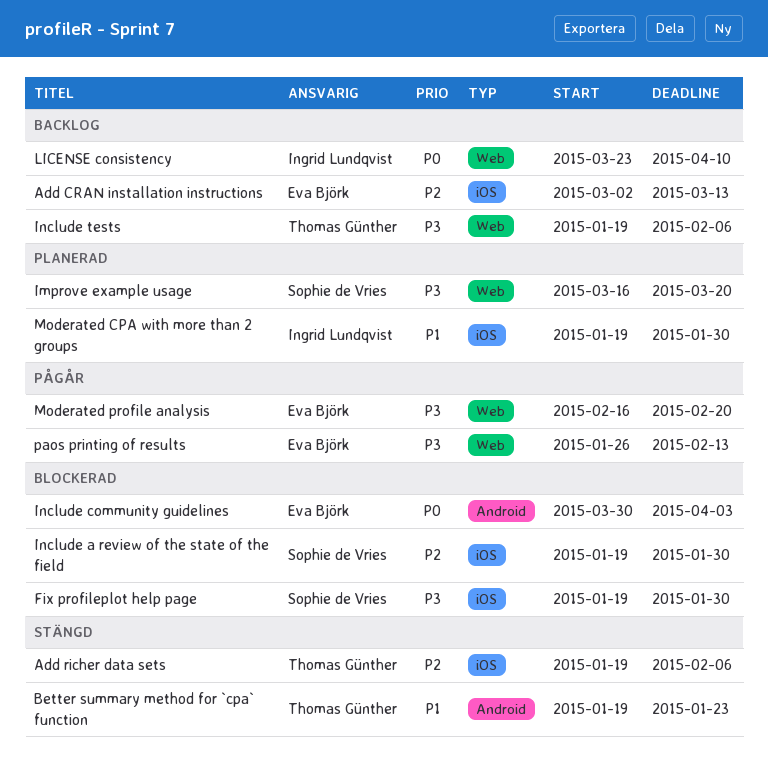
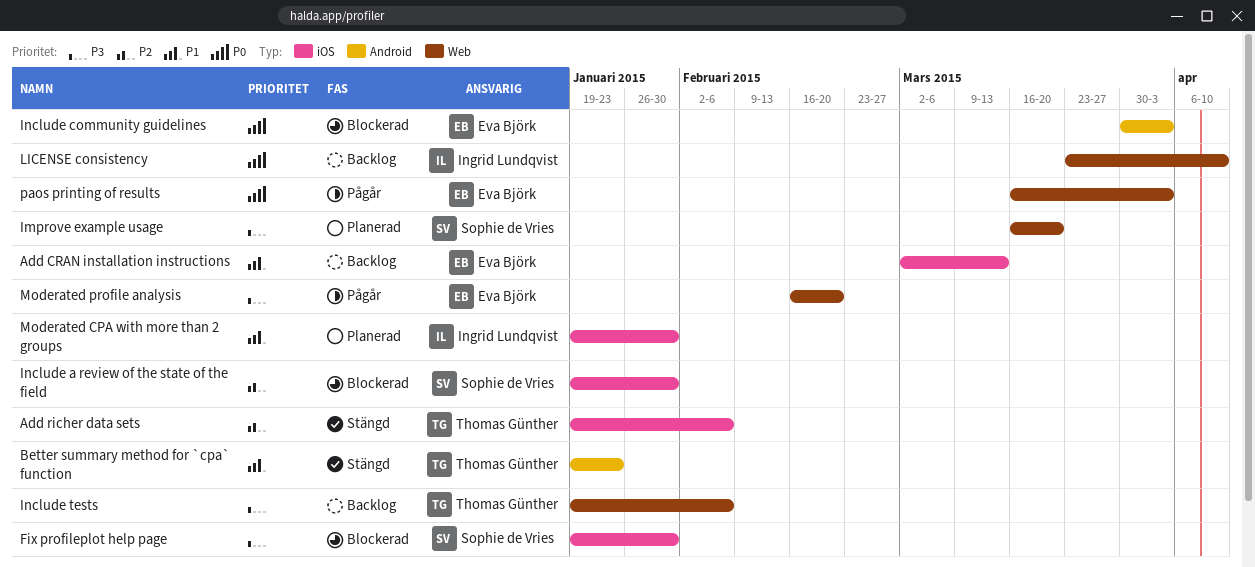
Add CRAN installation instructions, priority: P2 -> P1
paos printing of results, priority: P3 -> P0
paos printing of results, start: Jan 26 -> Mar 16
paos printing of results, due: Feb 13 -> Apr 3

